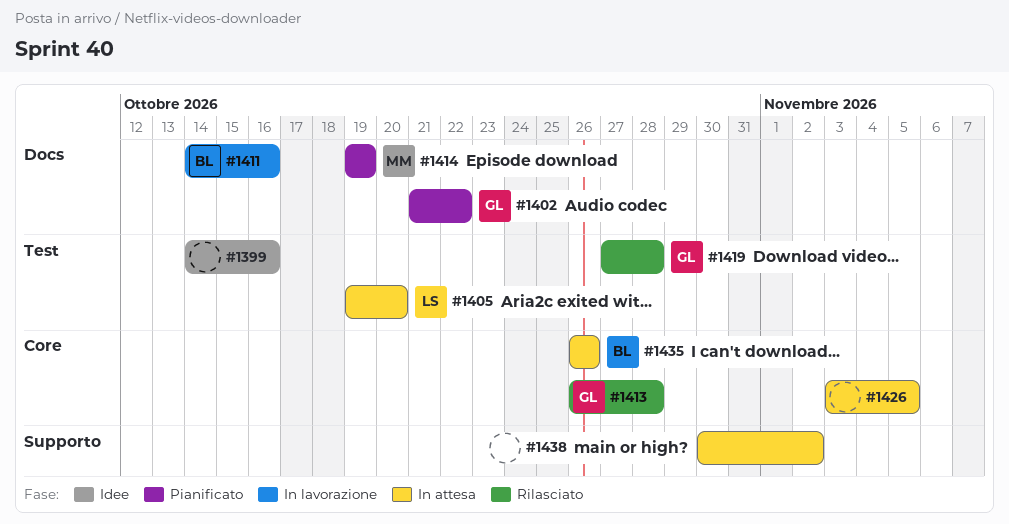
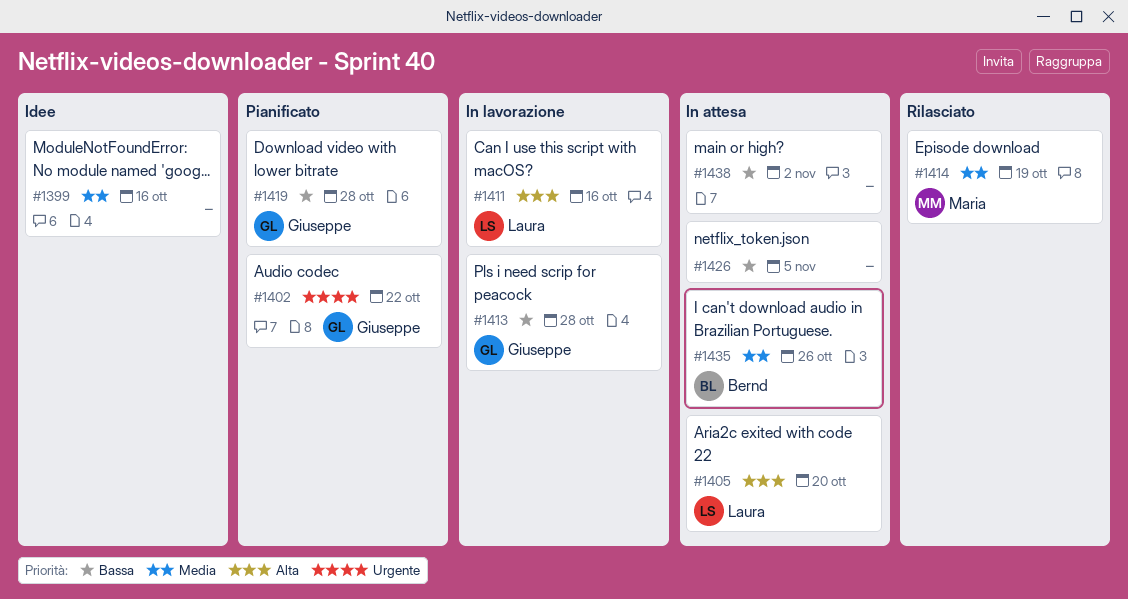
#1411, owner: Bernd -> Laura
#1413, status: Rilasciato -> In lavorazione
#1414, status: Pianificato -> Rilasciato
#1419, status: Rilasciato -> Pianificato

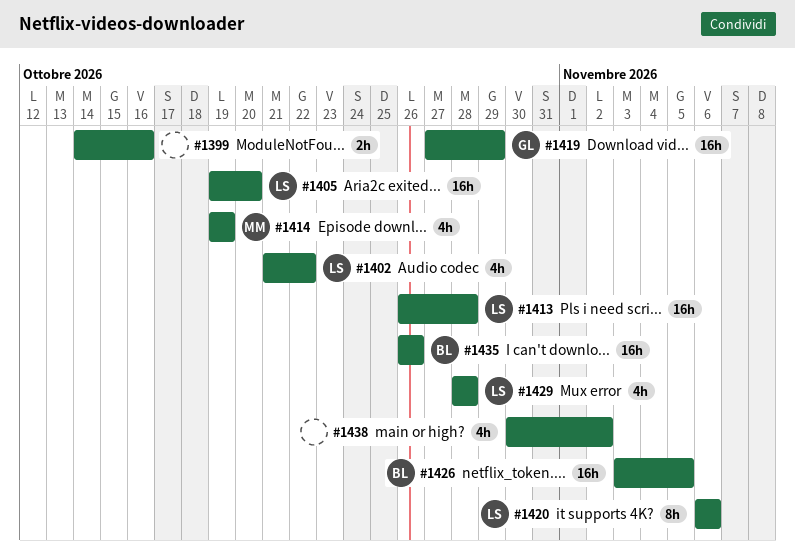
#1402, owner: Giuseppe -> Laura
#1411: present -> none
#1413, owner: Giuseppe -> Laura
#1419, due: Oct 28 -> Oct 29
#1420: none -> present
#1426, owner: none -> Bernd
#1429: none -> present

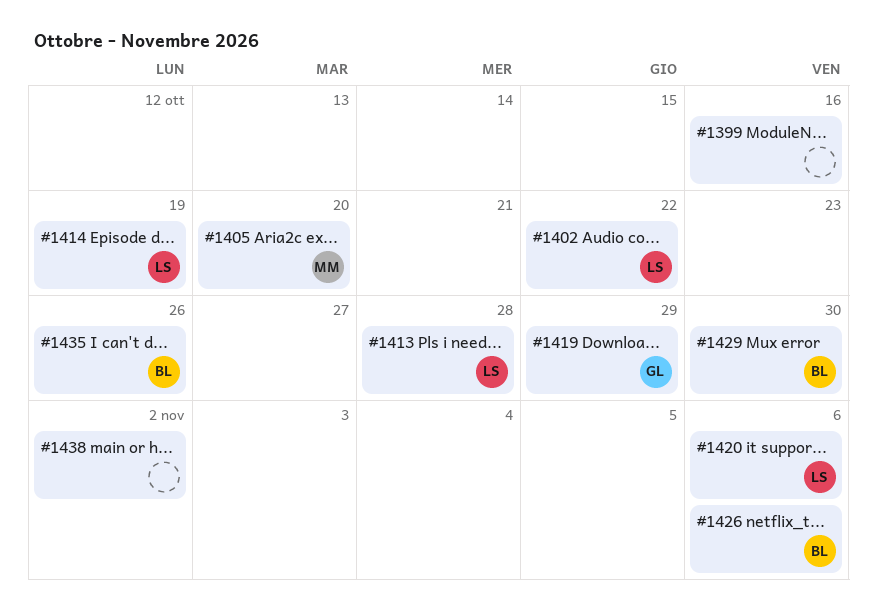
#1405, owner: LS -> MM
#1414, owner: MM -> LS
#1426, due: Nov 5 -> Nov 6
#1429, owner: LS -> BL
#1429, due: Oct 28 -> Oct 30

